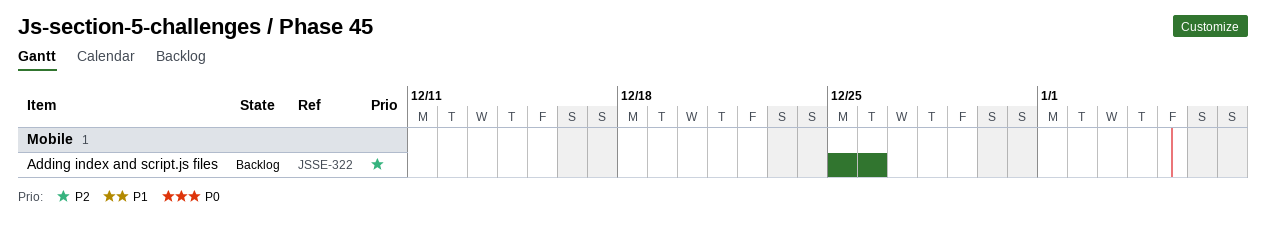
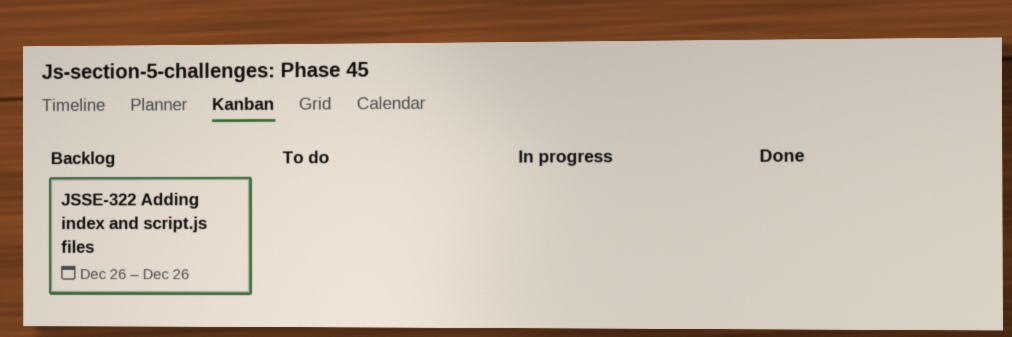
JSSE-322, start: Dec 25 -> Dec 26

